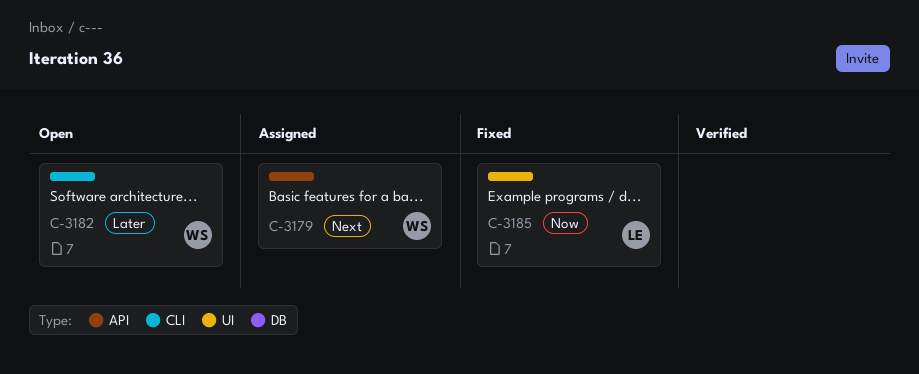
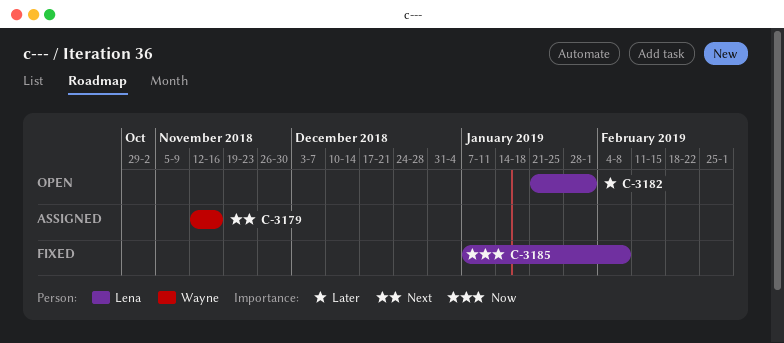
C-3182, owner: Wayne -> Lena

